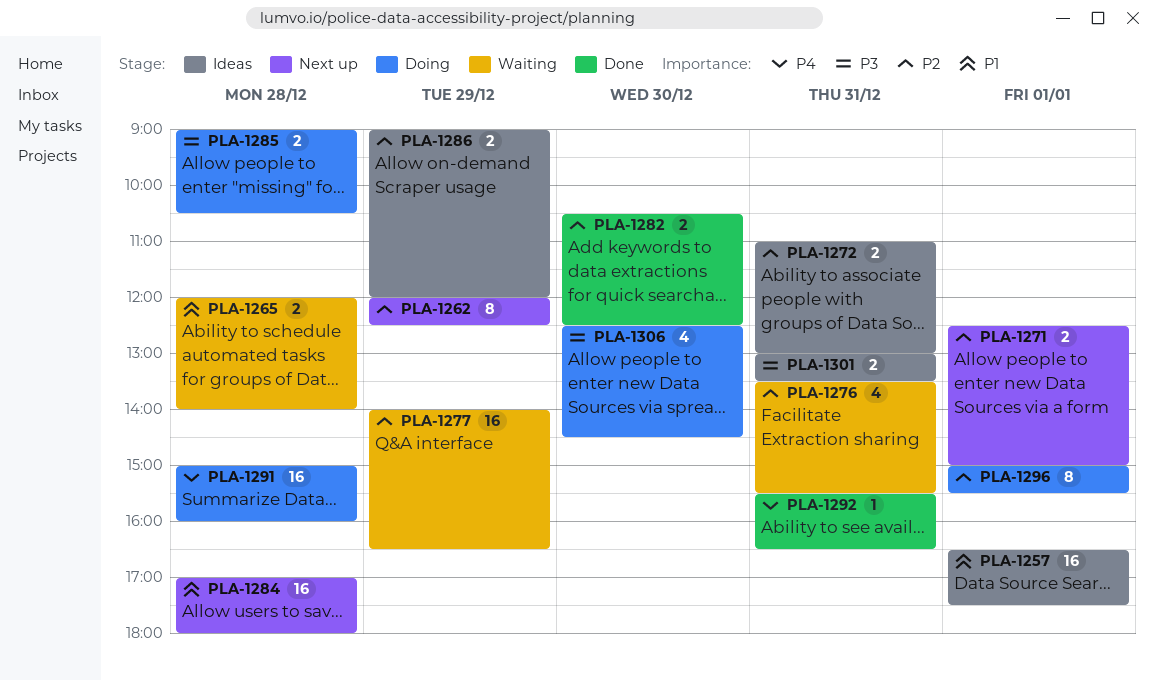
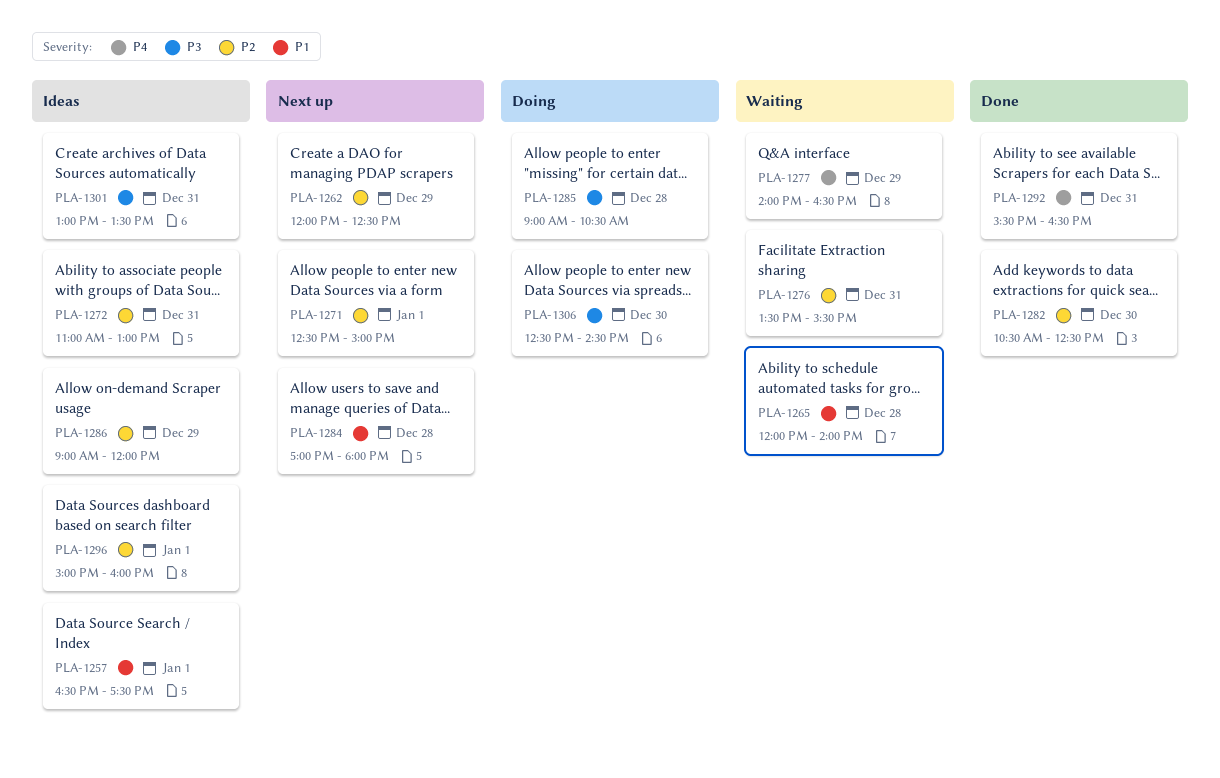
PLA-1277, priority: P2 -> P4
PLA-1291: present -> none
PLA-1296, status: Doing -> Ideas
PLA-1296, ends: 15:30 -> 16:00

